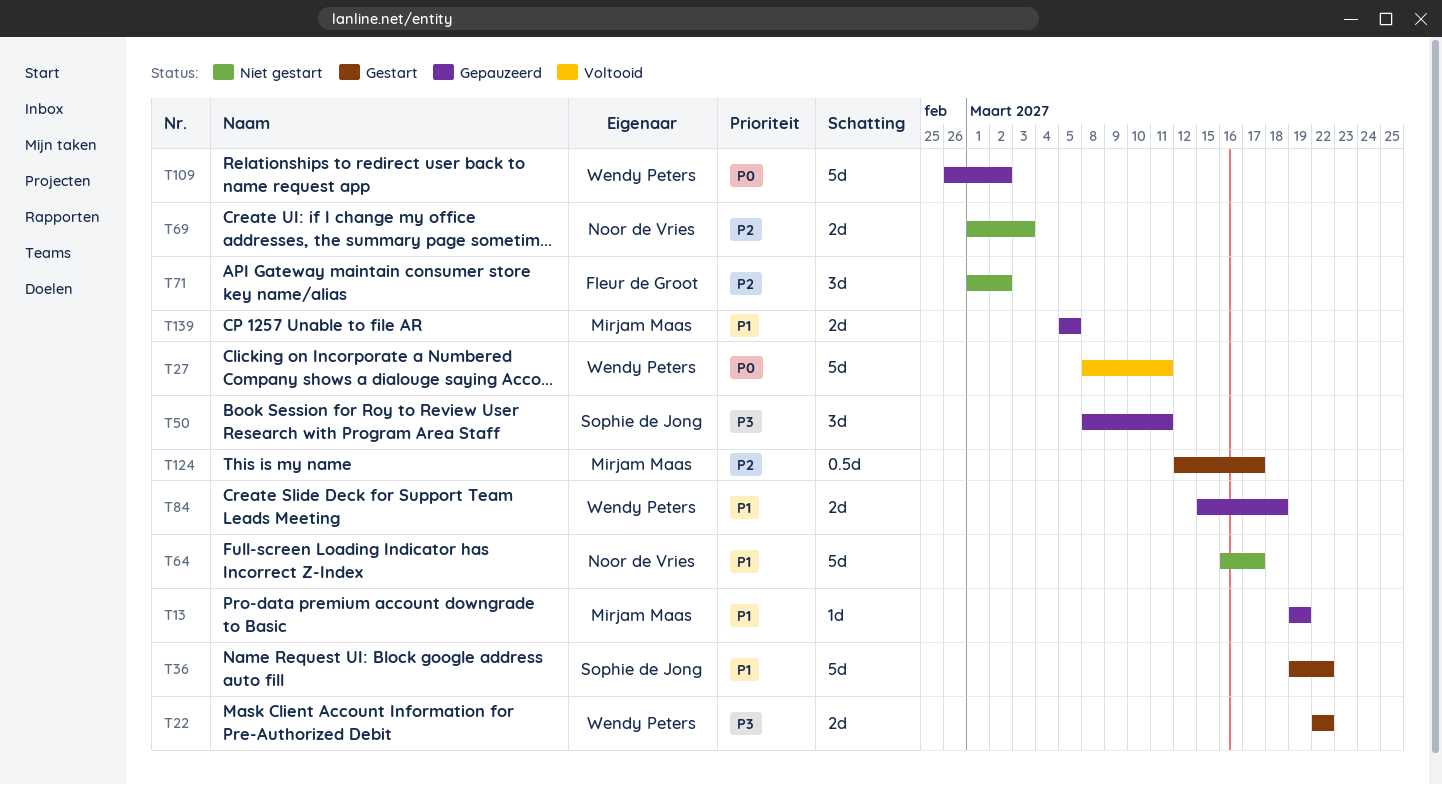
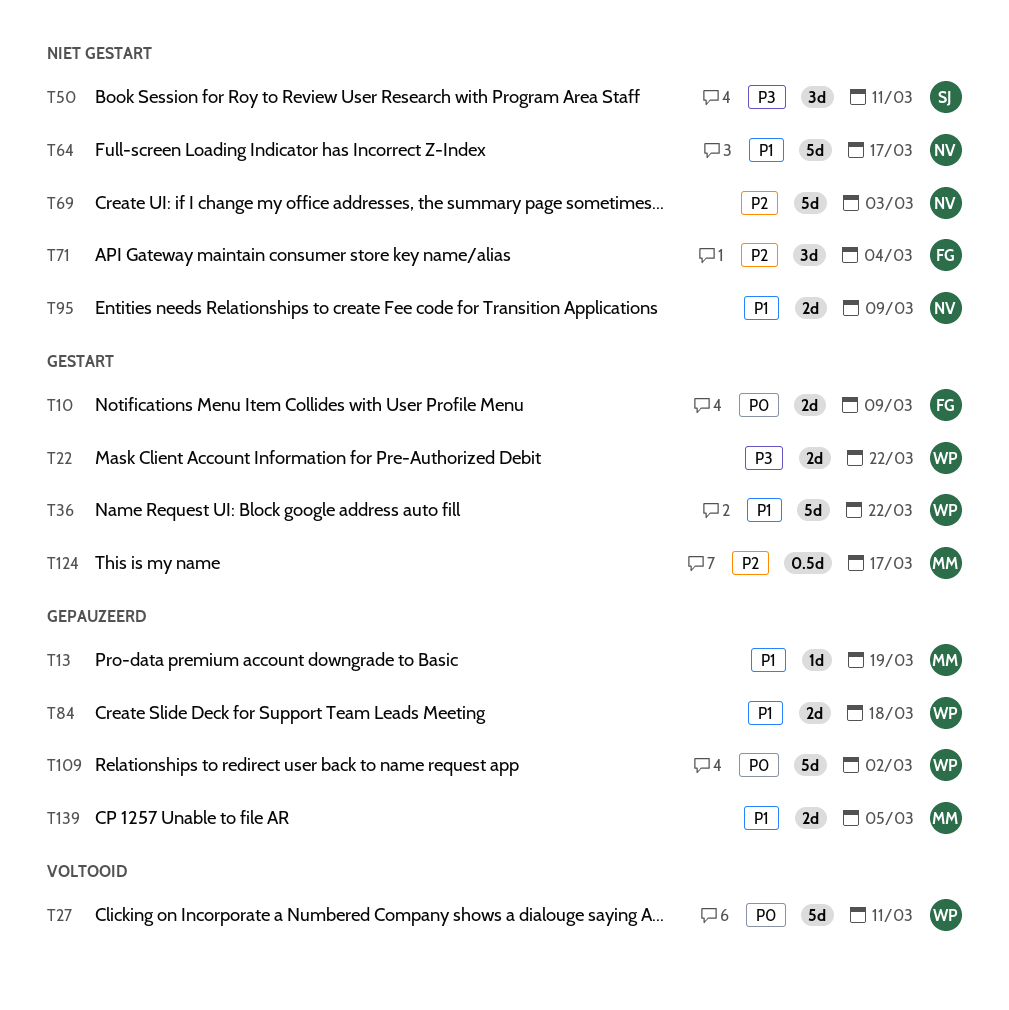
T10: none -> present
T36, owner: Sophie de Jong -> Wendy Peters
T50, status: Gepauzeerd -> Niet gestart
T69, estimate: 2d -> 5d
T71, due: Mar 2 -> Mar 4
T95: none -> present

